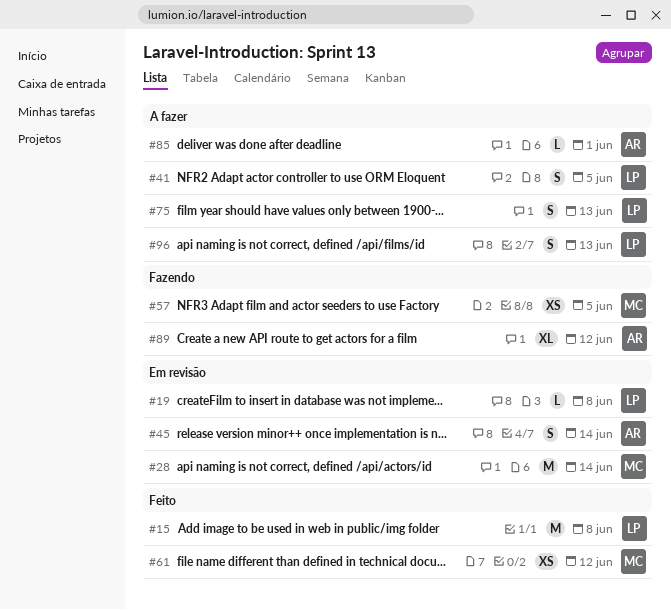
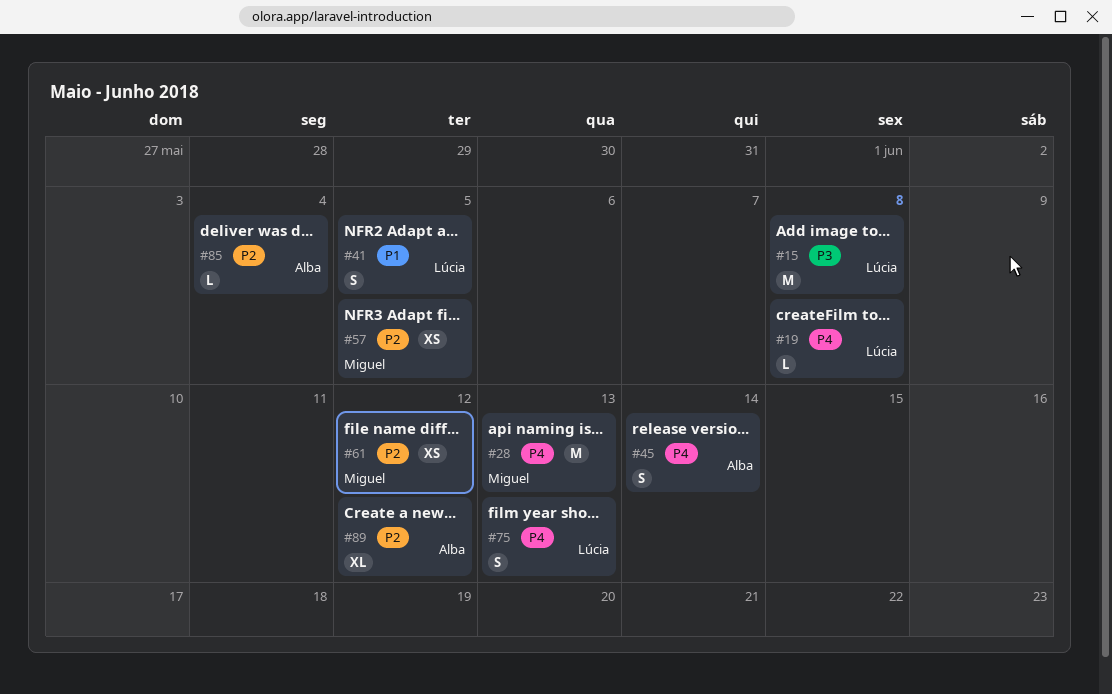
#28, due: Jun 14 -> Jun 13
#85, due: Jun 1 -> Jun 4
#96: present -> none

